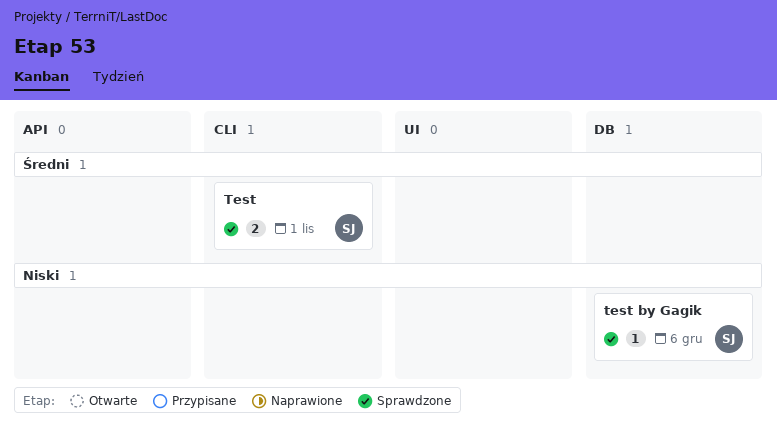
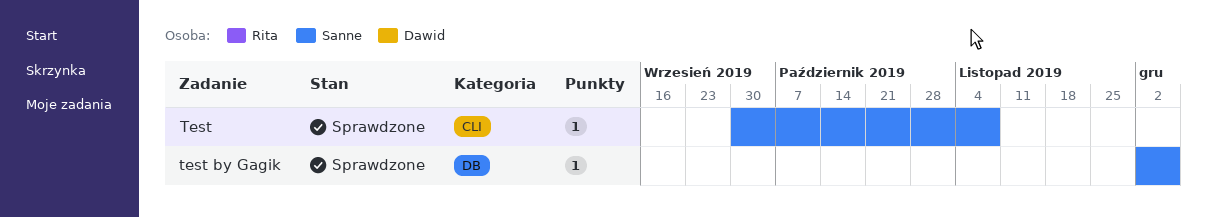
Test, estimate: 2 -> 1
Test, due: Nov 1 -> Nov 8

